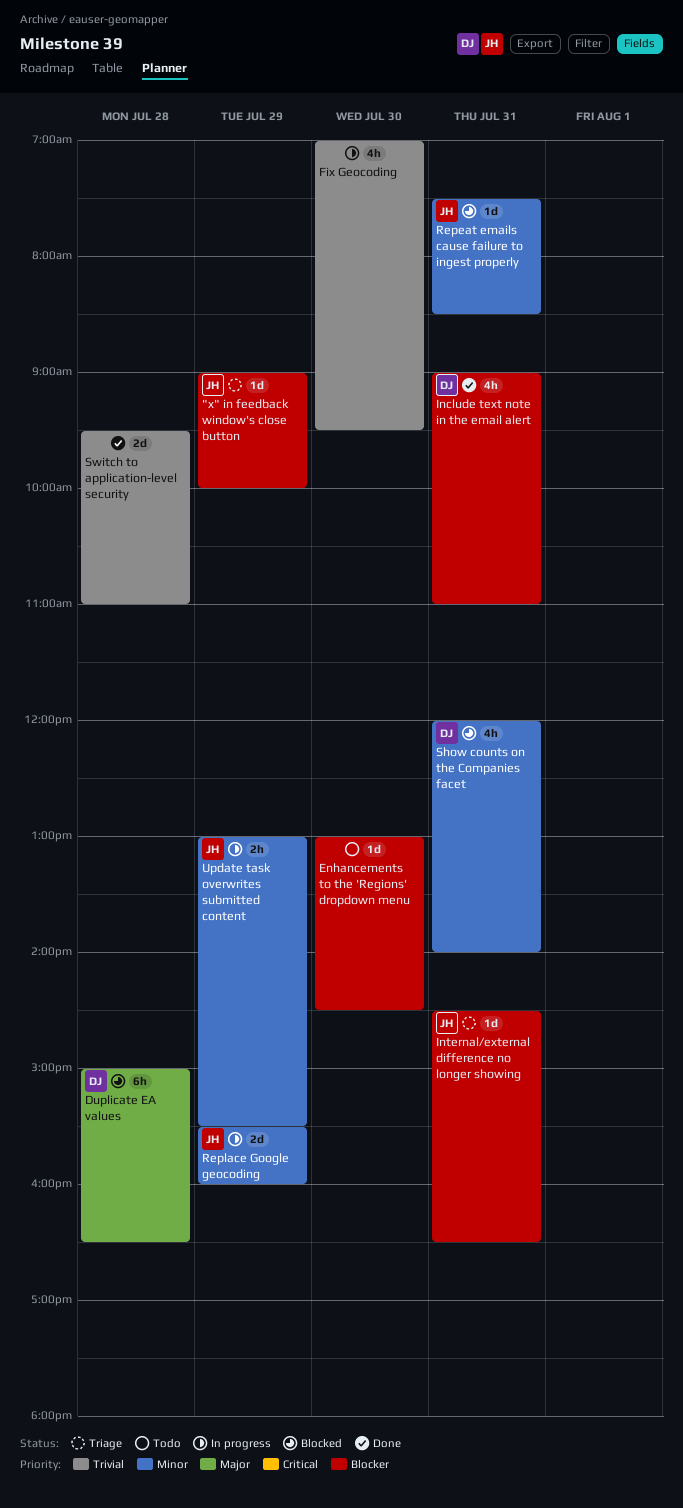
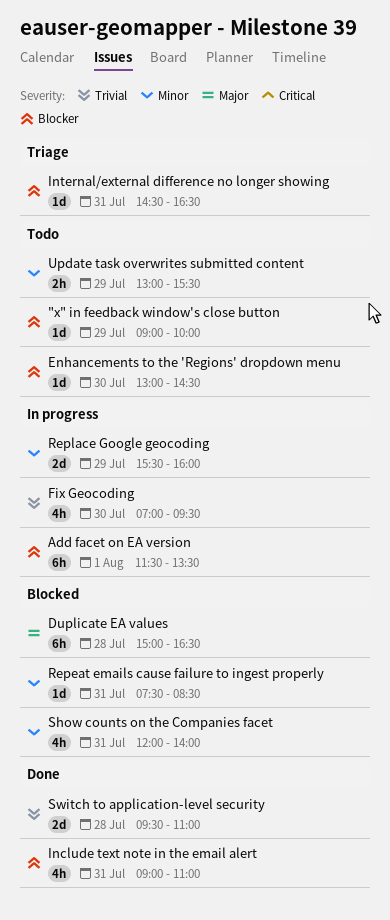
"x" in feedback window's close button, status: Triage -> Todo
Add facet on EA version: none -> present
Update task overwrites submitted content, status: In progress -> Todo

